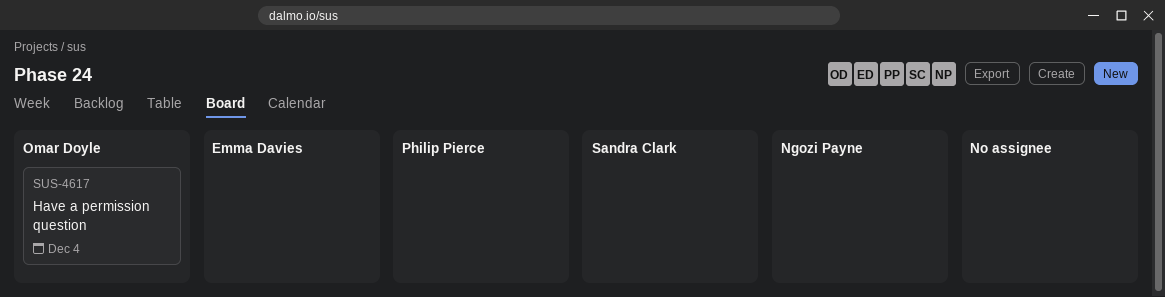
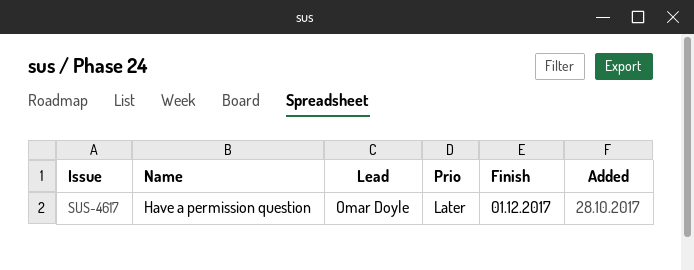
SUS-4617, due: Dec 4 -> Dec 1

